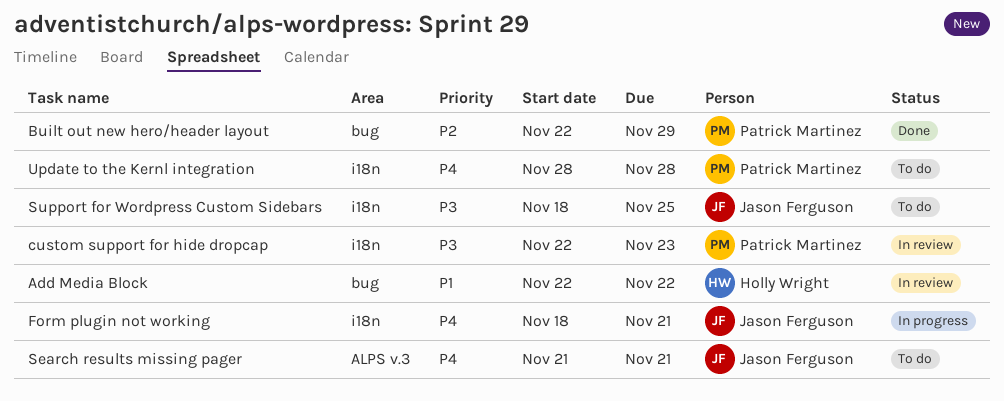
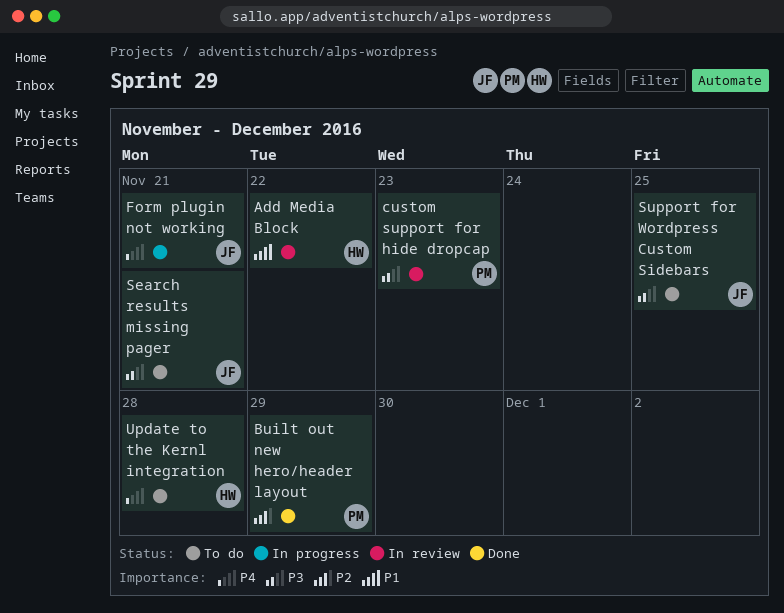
Search results missing pager, priority: P4 -> P3
Update to the Kernl integration, owner: Patrick Martinez -> Holly Wright

